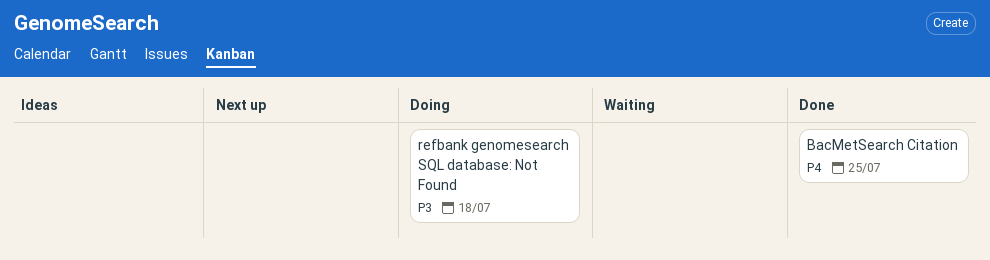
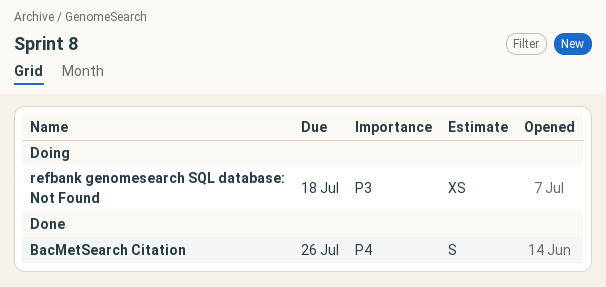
BacMetSearch Citation, due: Jul 25 -> Jul 26

